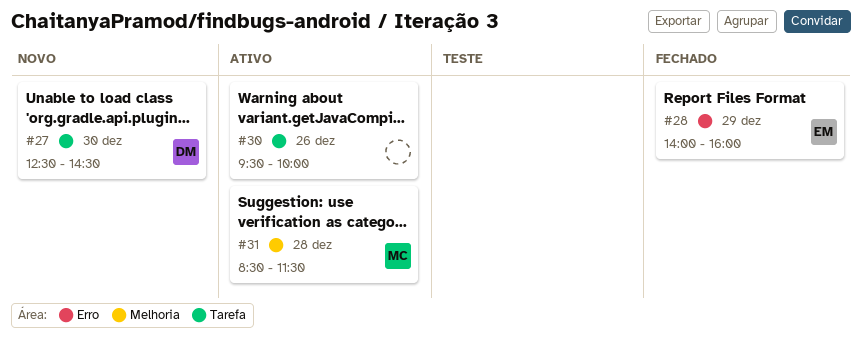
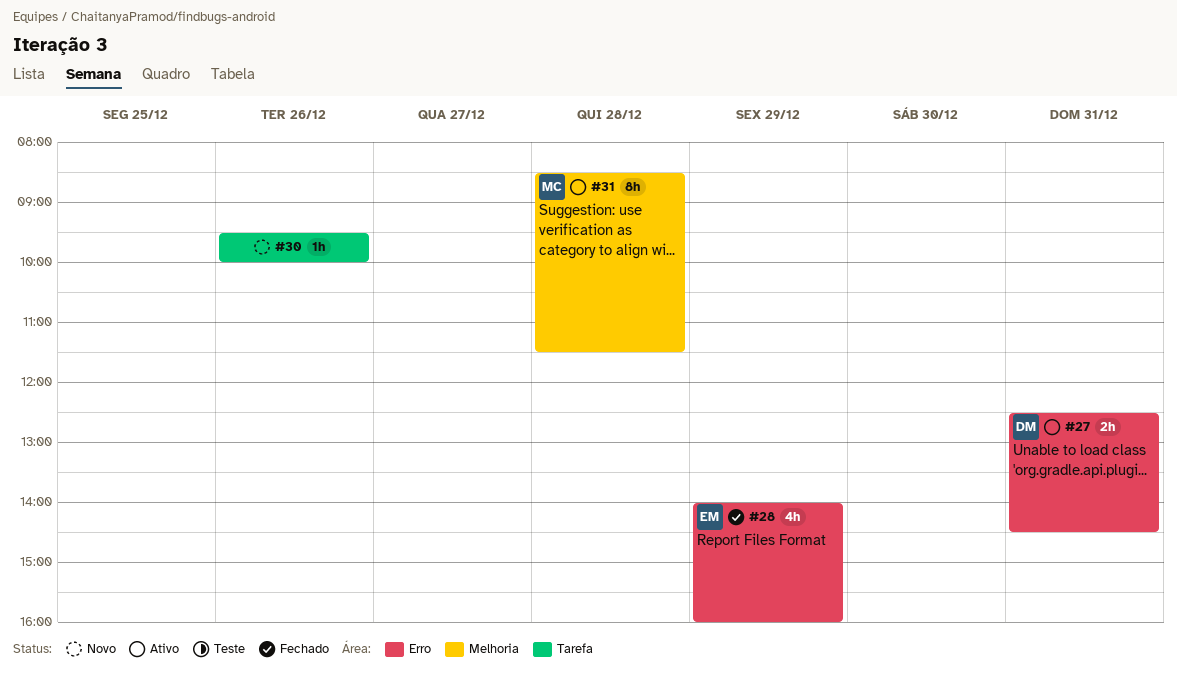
#27, status: Novo -> Ativo
#27, label: Tarefa -> Erro
#27, day: Dec 30 -> Dec 31
#30, status: Ativo -> Novo

